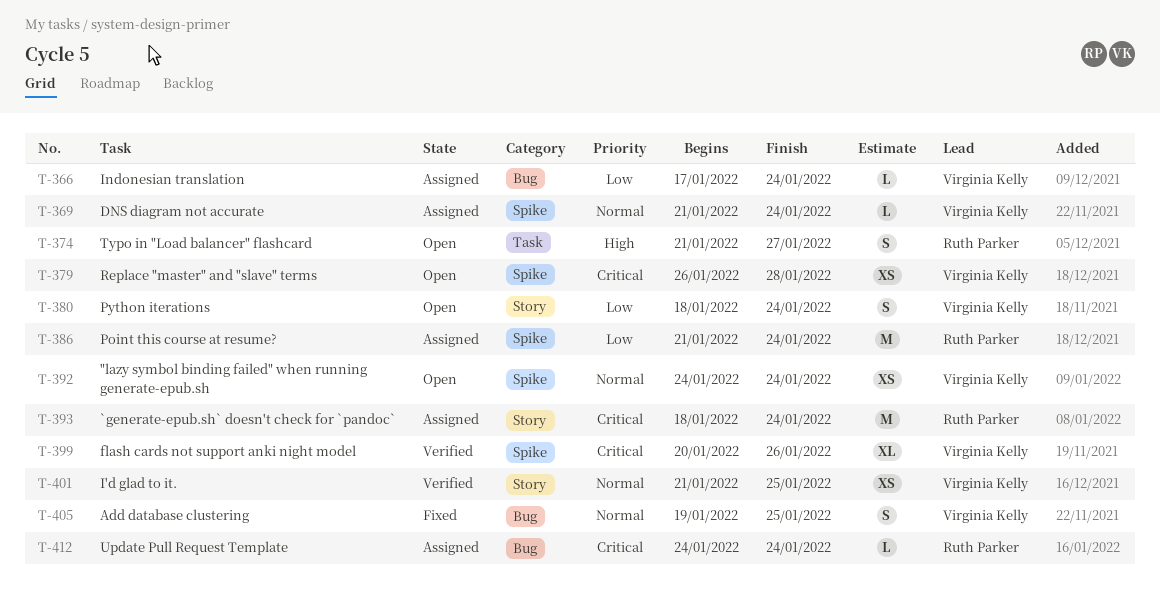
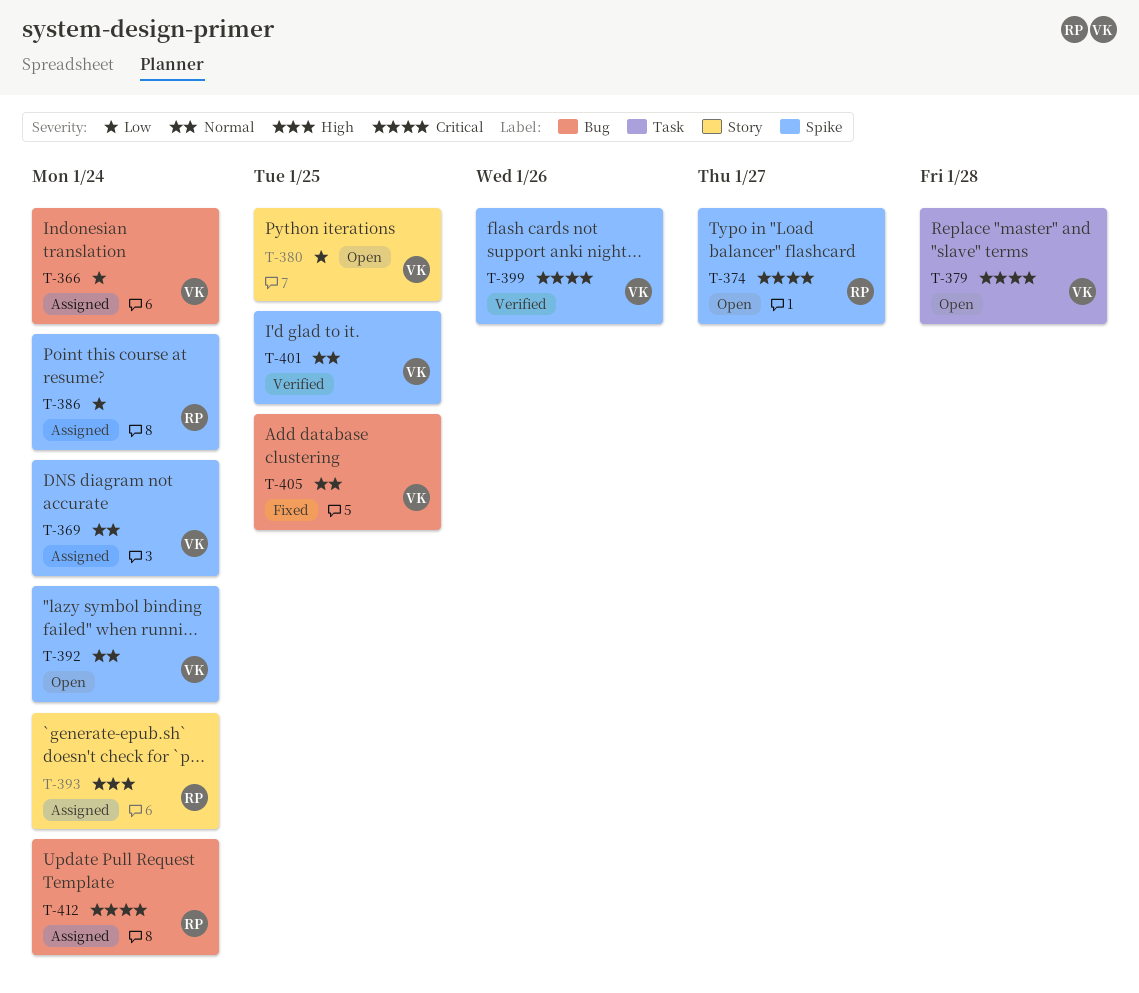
T-374, priority: High -> Critical
T-374, label: Task -> Spike
T-379, label: Spike -> Task
T-380, due: Jan 24 -> Jan 25
T-393, priority: Critical -> High
T-401, label: Story -> Spike

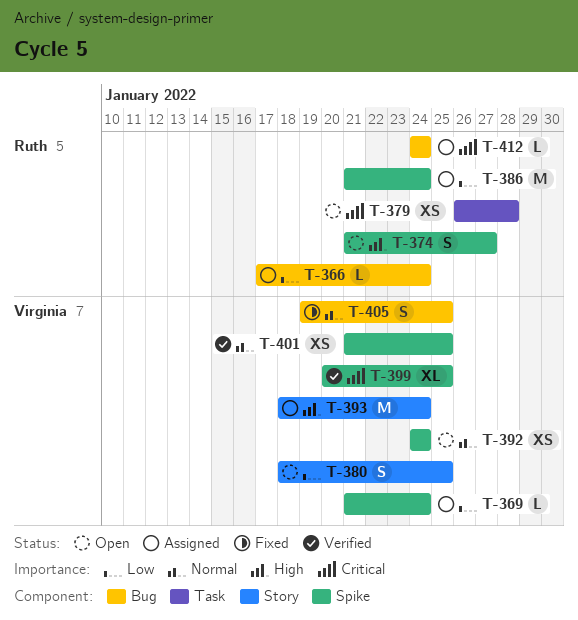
T-366, owner: Virginia -> Ruth
T-369, priority: Normal -> Low
T-374, priority: Critical -> High
T-379, owner: Virginia -> Ruth
T-393, owner: Ruth -> Virginia
T-399, due: Jan 26 -> Jan 25

